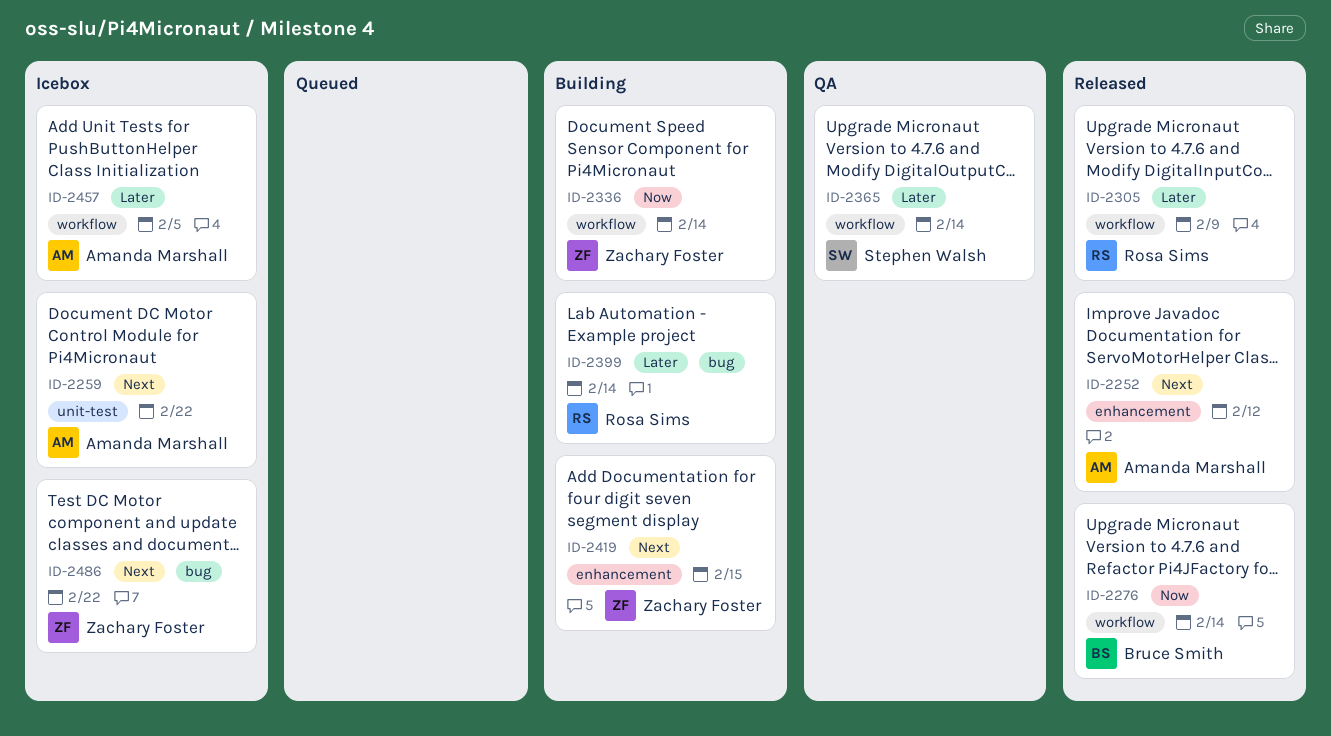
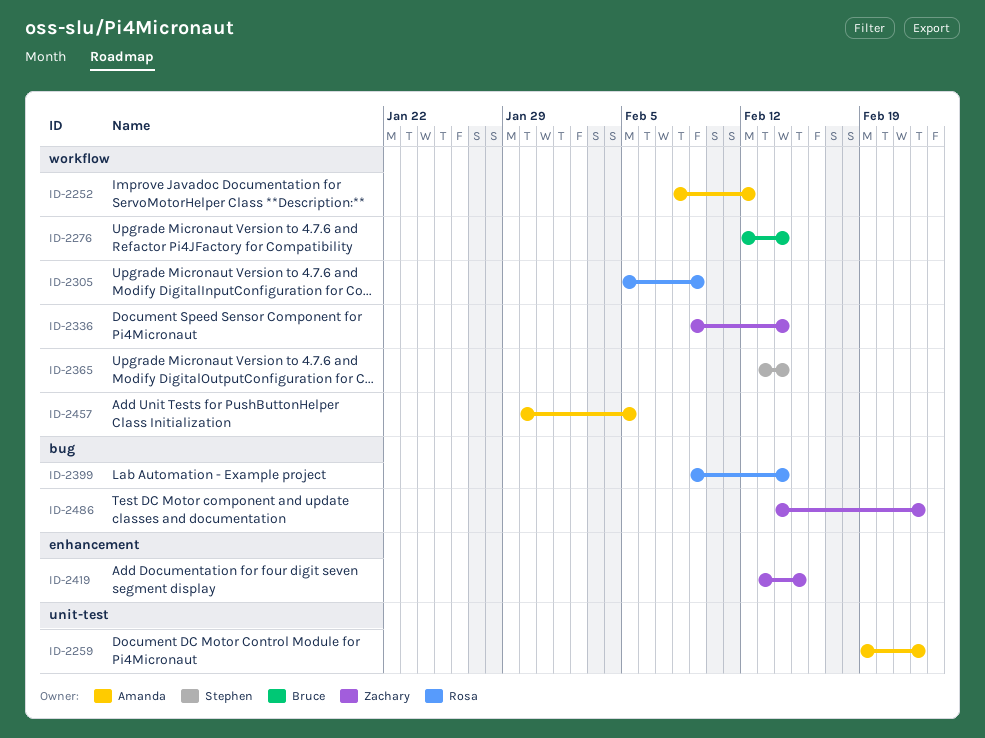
ID-2252, label: enhancement -> workflow

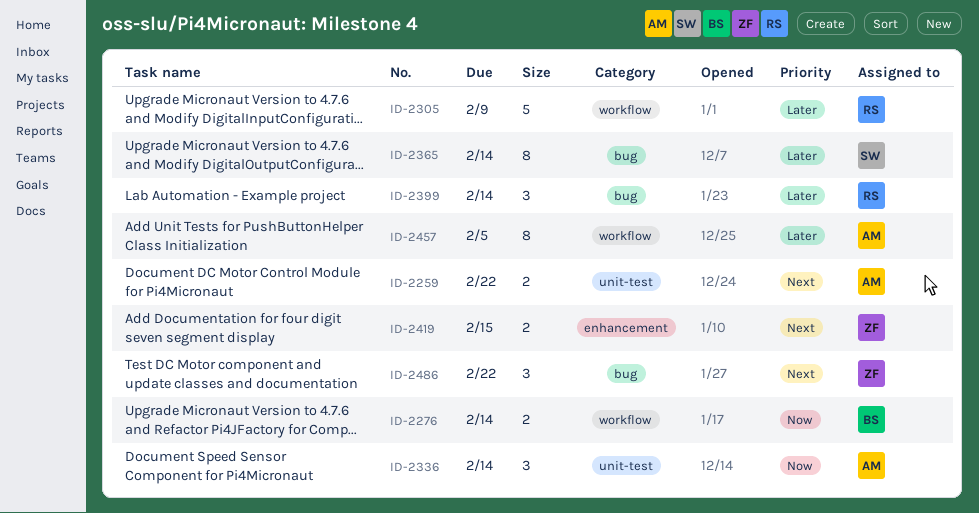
ID-2252: present -> none
ID-2336, owner: Zachary -> Amanda
ID-2336, label: workflow -> unit-test
ID-2365, label: workflow -> bug

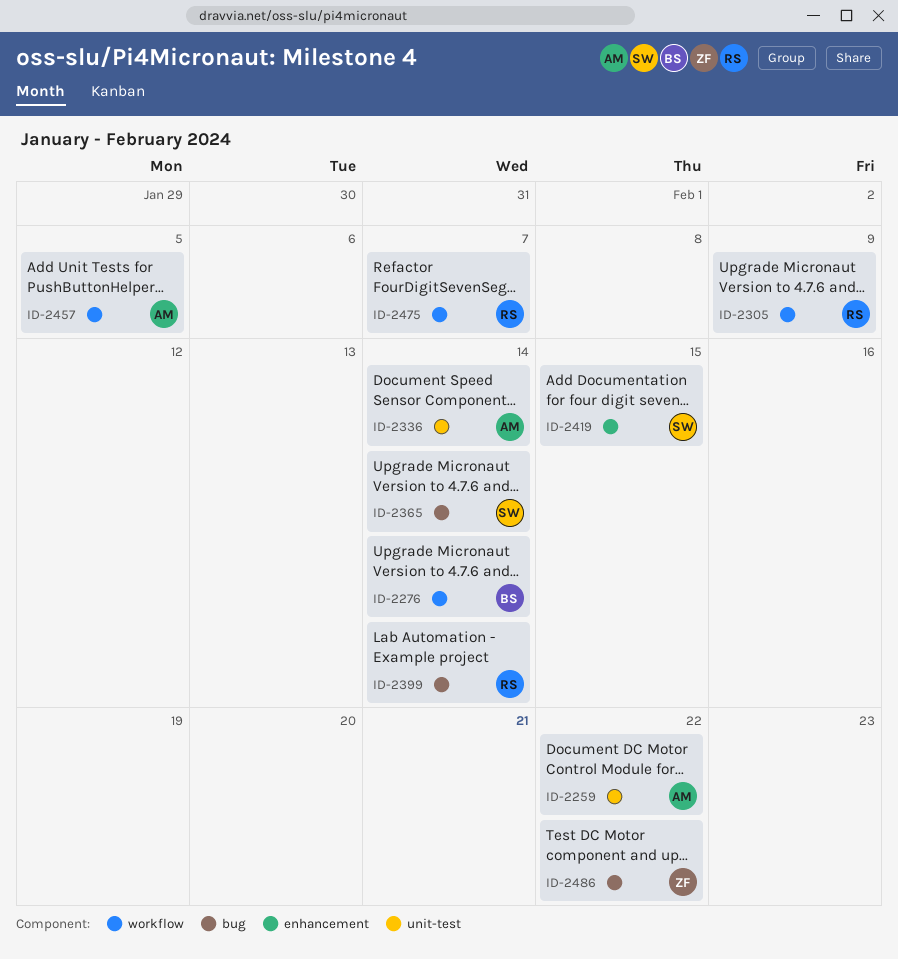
ID-2419, owner: ZF -> SW
ID-2475: none -> present

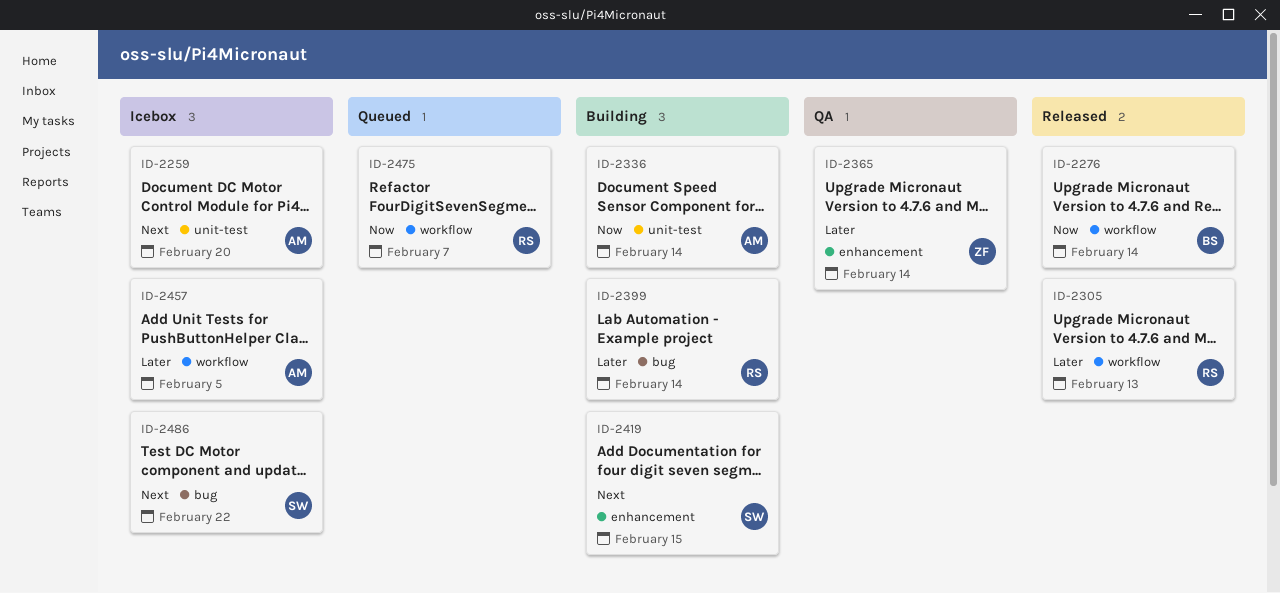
ID-2259, due: Feb 22 -> Feb 20
ID-2305, due: Feb 9 -> Feb 13
ID-2365, owner: SW -> ZF
ID-2365, label: bug -> enhancement
ID-2486, owner: ZF -> SW

